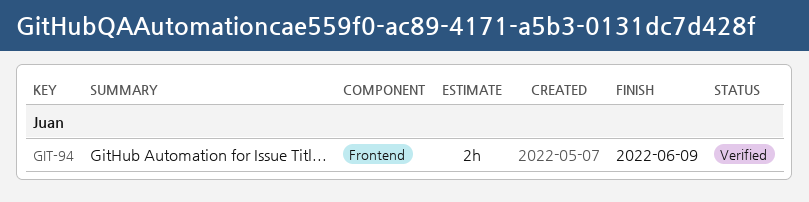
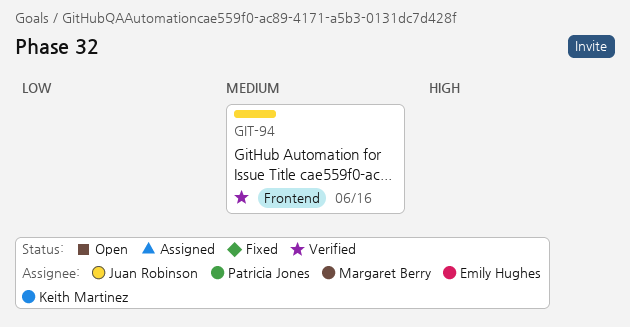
GIT-94, due: Jun 9 -> Jun 16

